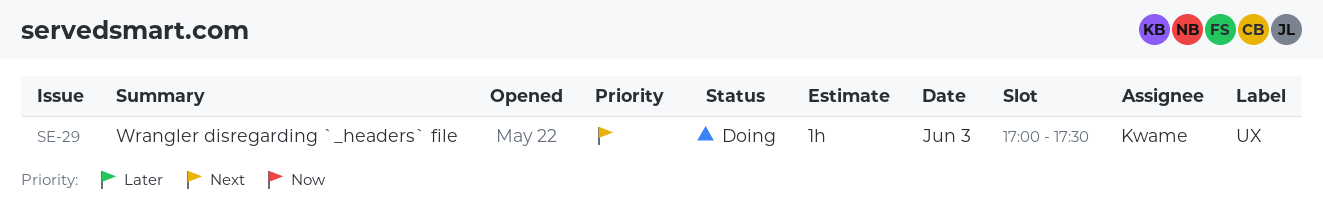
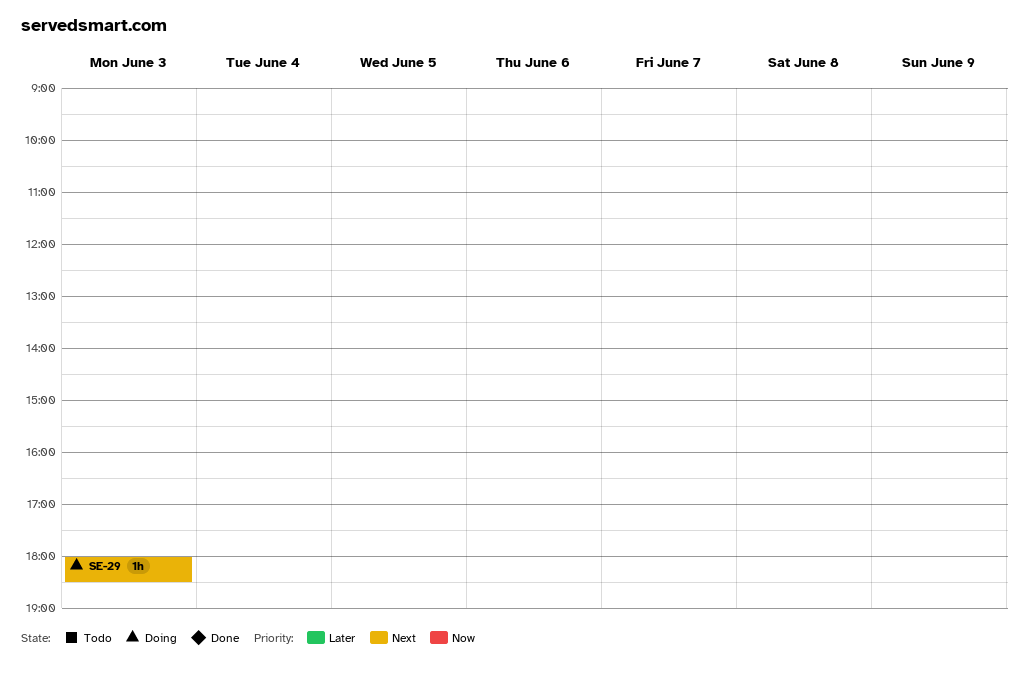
SE-29, begins: 17:00 -> 18:00
SE-29, ends: 17:30 -> 18:30

